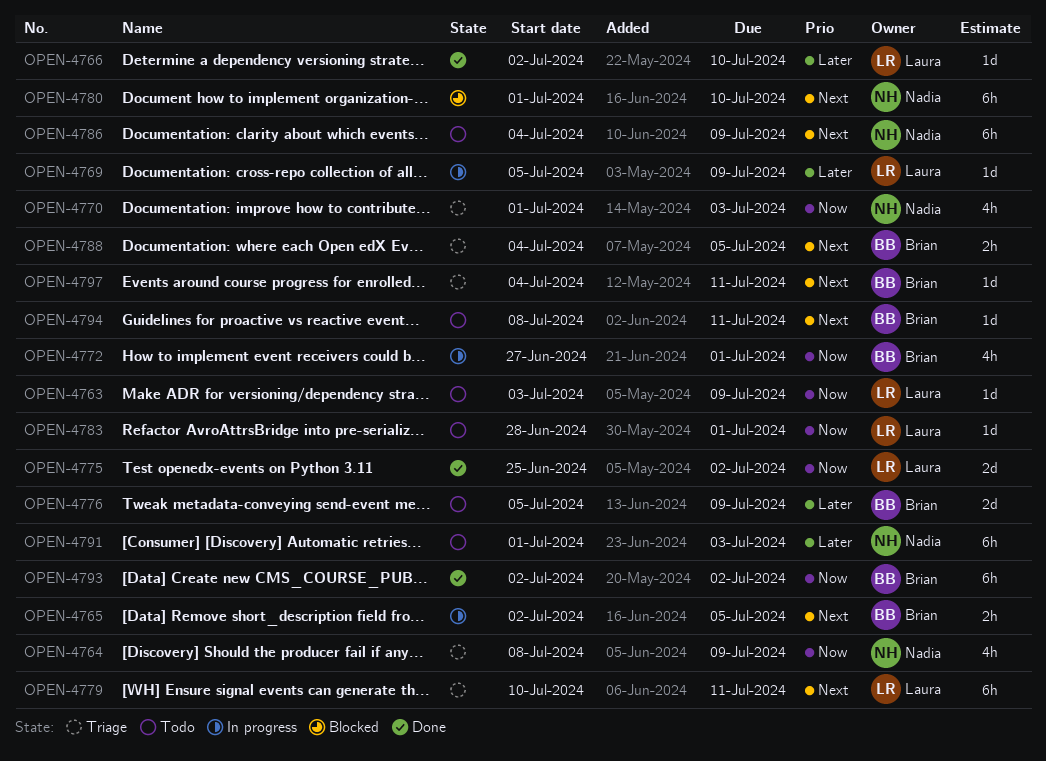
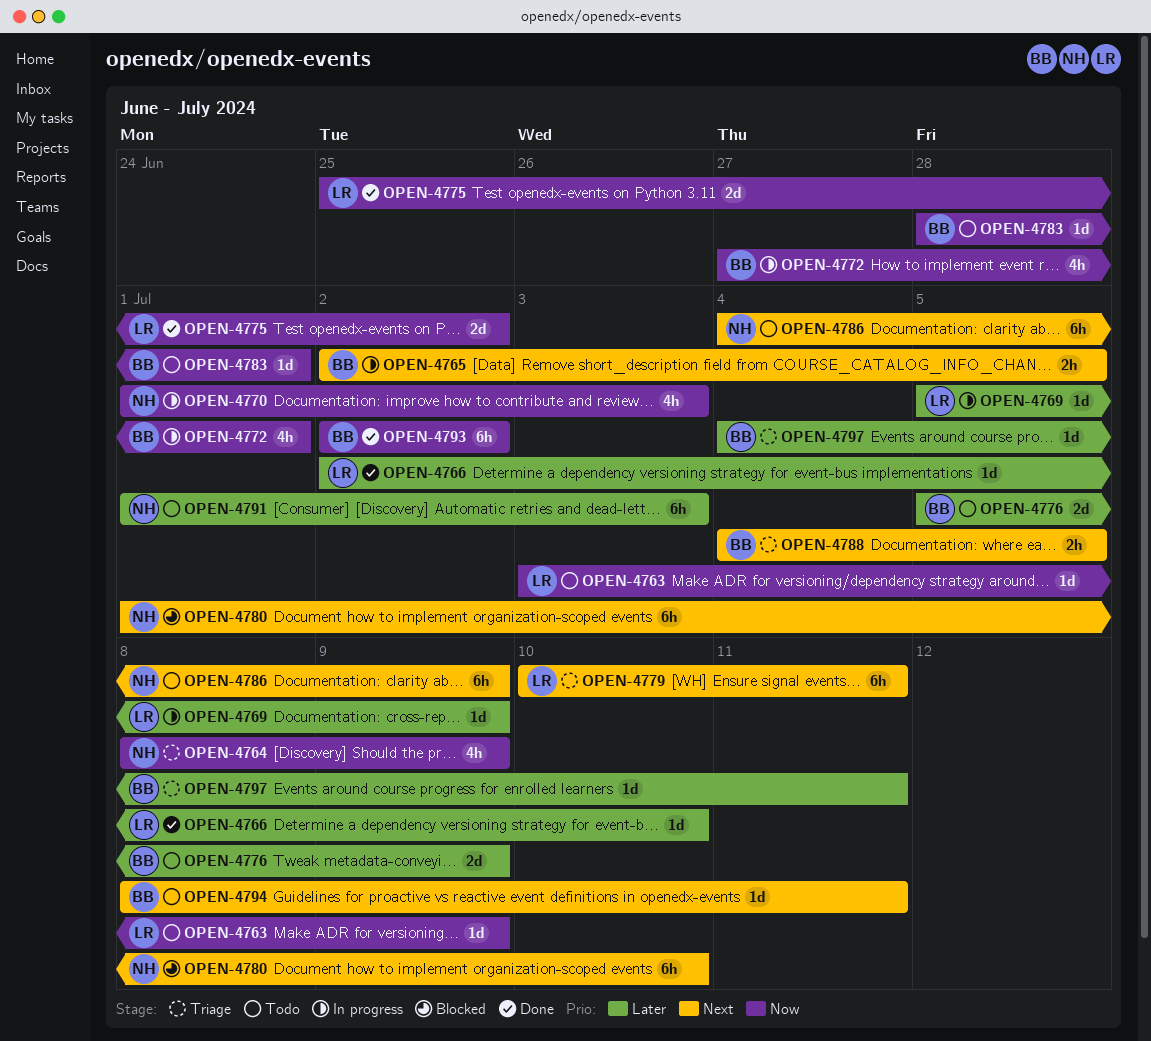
OPEN-4770, status: Triage -> In progress
OPEN-4783, owner: Laura -> Brian
OPEN-4797, priority: Next -> Later

